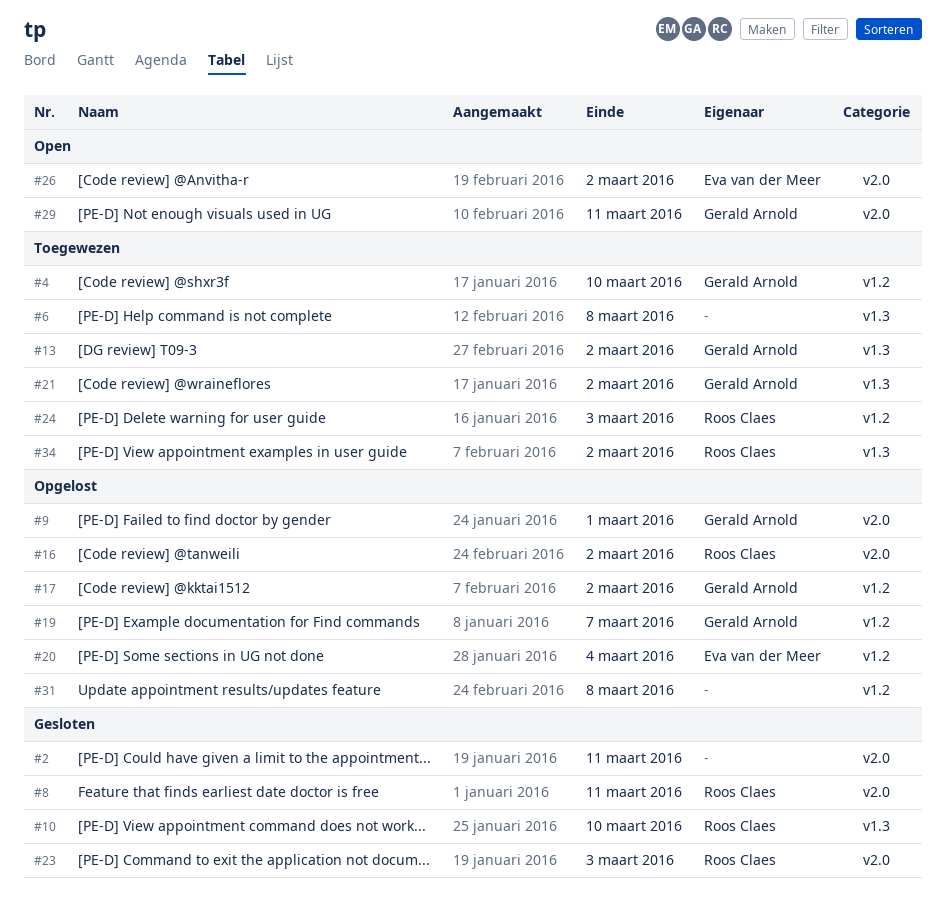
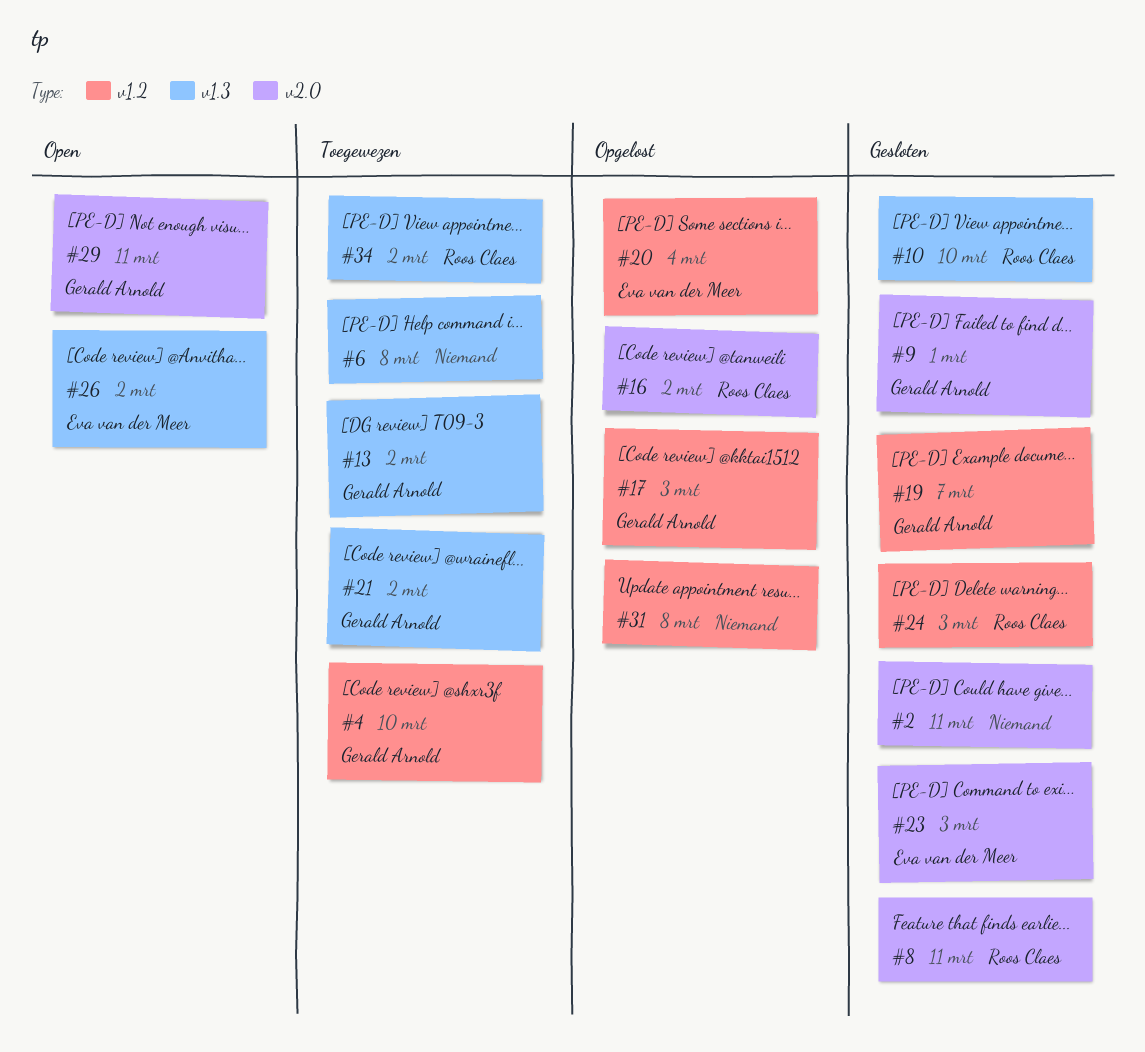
#9, status: Opgelost -> Gesloten
#17, due: Mar 2 -> Mar 3
#19, status: Opgelost -> Gesloten
#23, owner: Roos Claes -> Eva van der Meer
#24, status: Toegewezen -> Gesloten
#26, label: v2.0 -> v1.3

